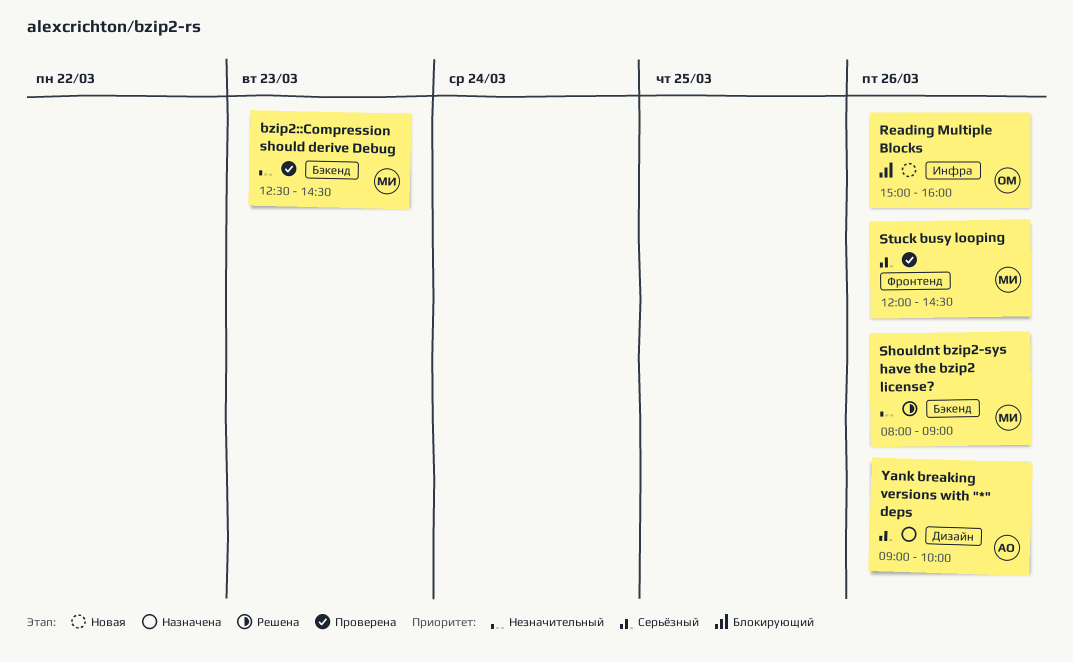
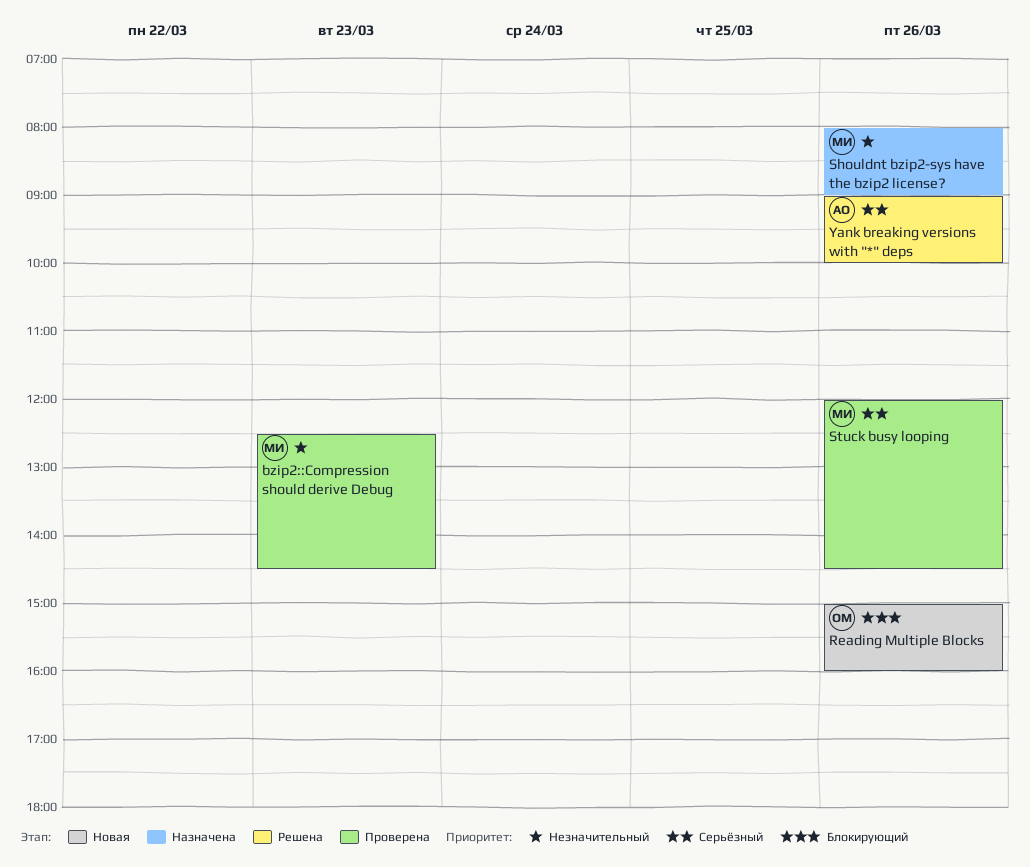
Shouldnt bzip2-sys have the bzip2 license?, status: Решена -> Назначена
Yank breaking versions with "*" deps, status: Назначена -> Решена

